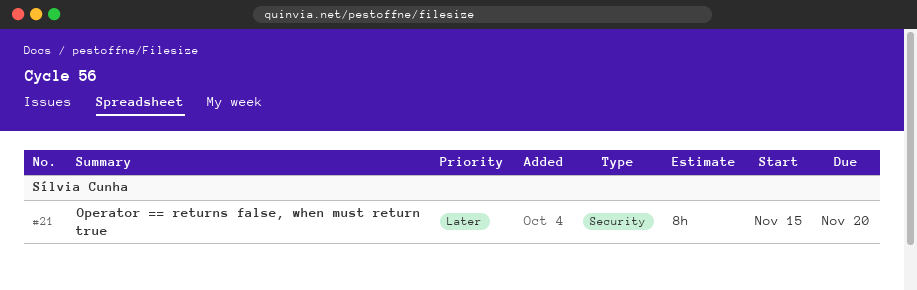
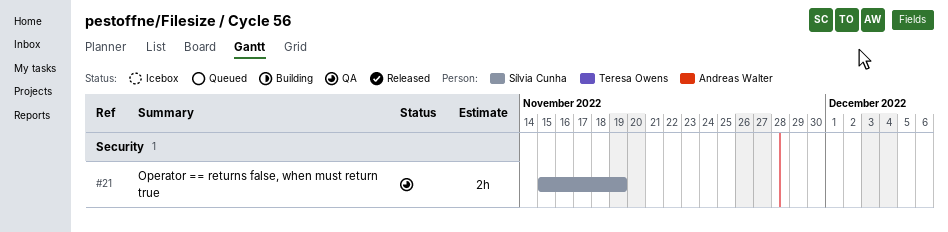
#21, estimate: 8h -> 2h
#21, due: Nov 20 -> Nov 19

